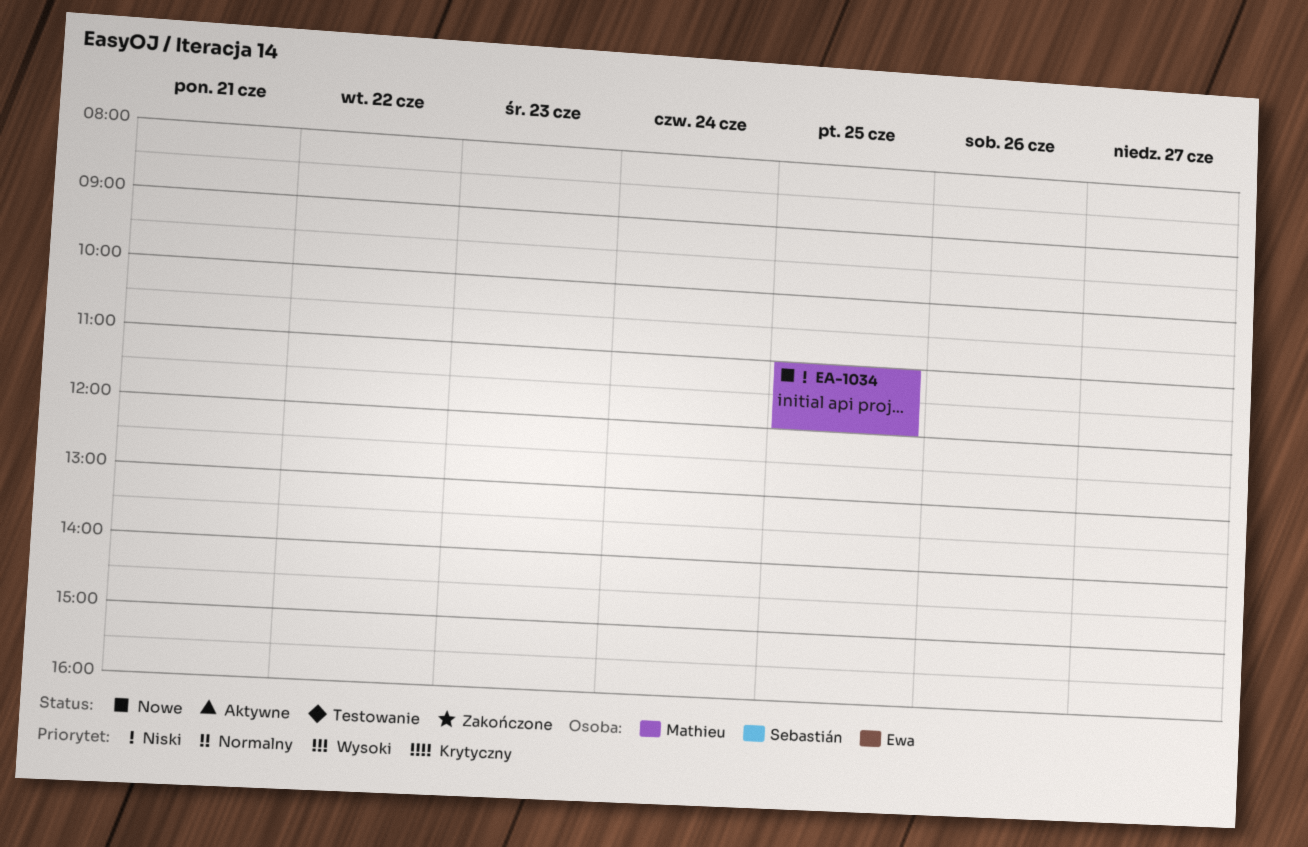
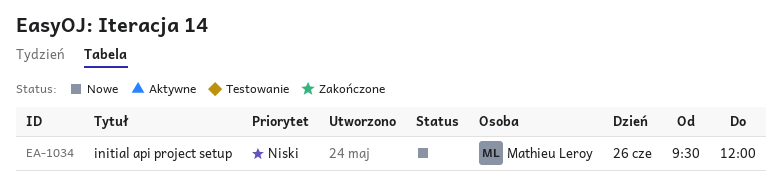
EA-1034, day: Jun 25 -> Jun 26
EA-1034, begins: 11:00 -> 09:30

